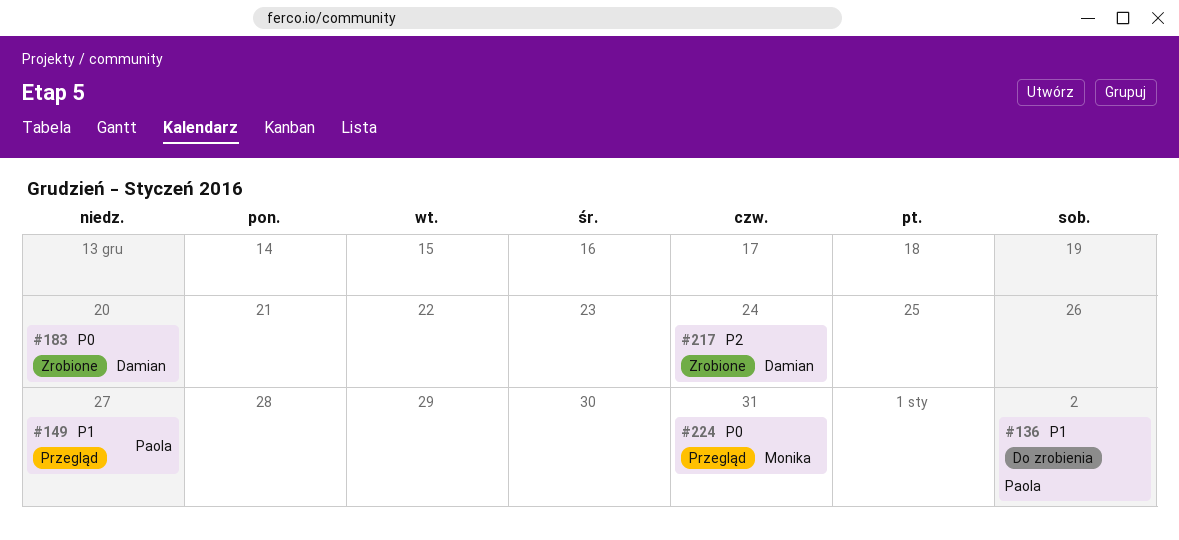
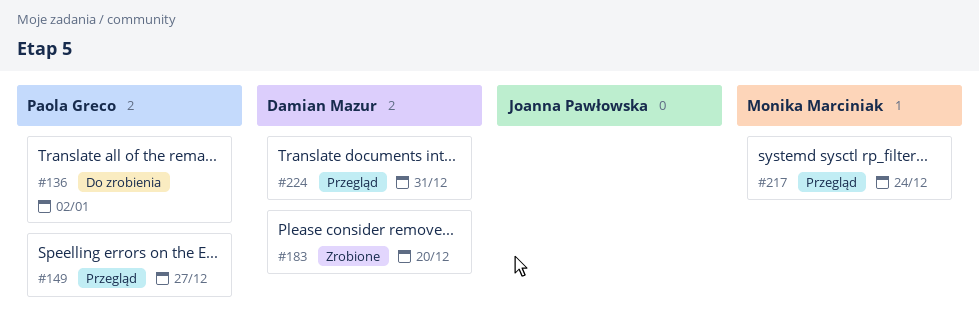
#217, status: Zrobione -> Przegląd
#217, owner: Damian Mazur -> Monika Marciniak
#224, owner: Monika Marciniak -> Damian Mazur

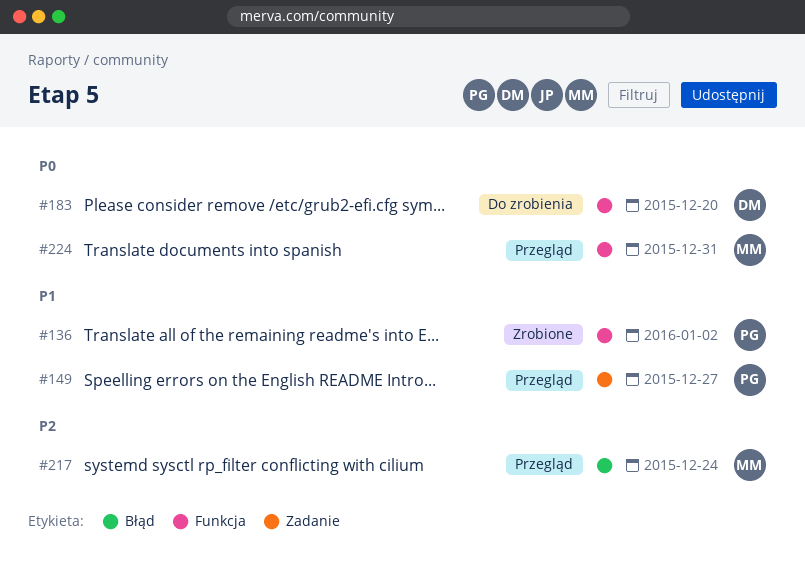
#136, status: Do zrobienia -> Zrobione
#183, status: Zrobione -> Do zrobienia
#224, owner: Damian Mazur -> Monika Marciniak

